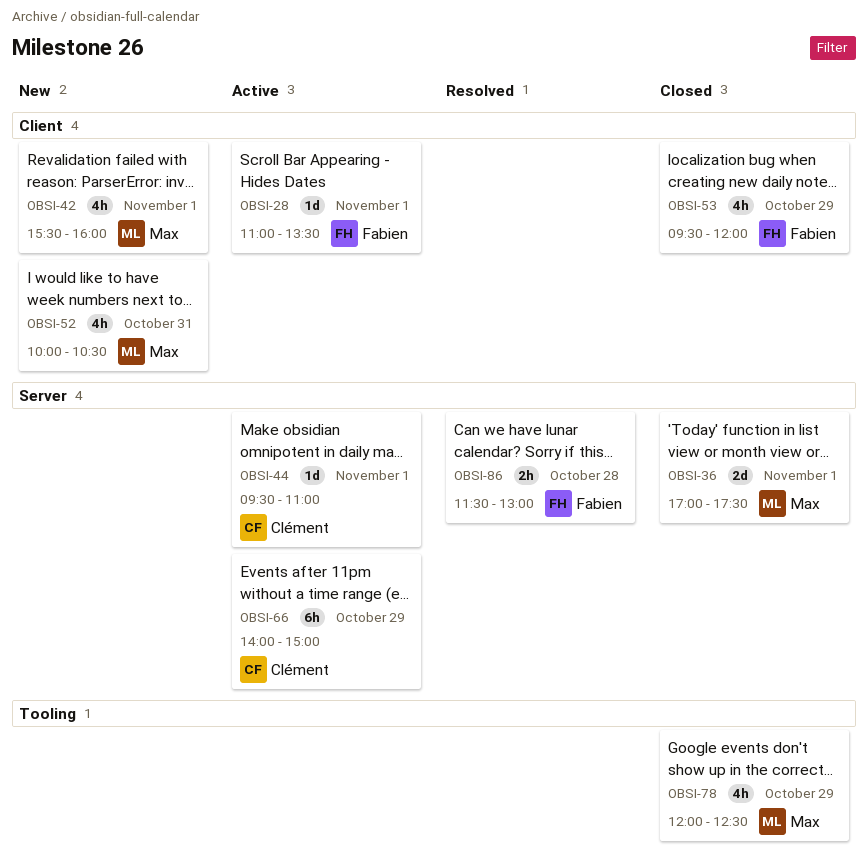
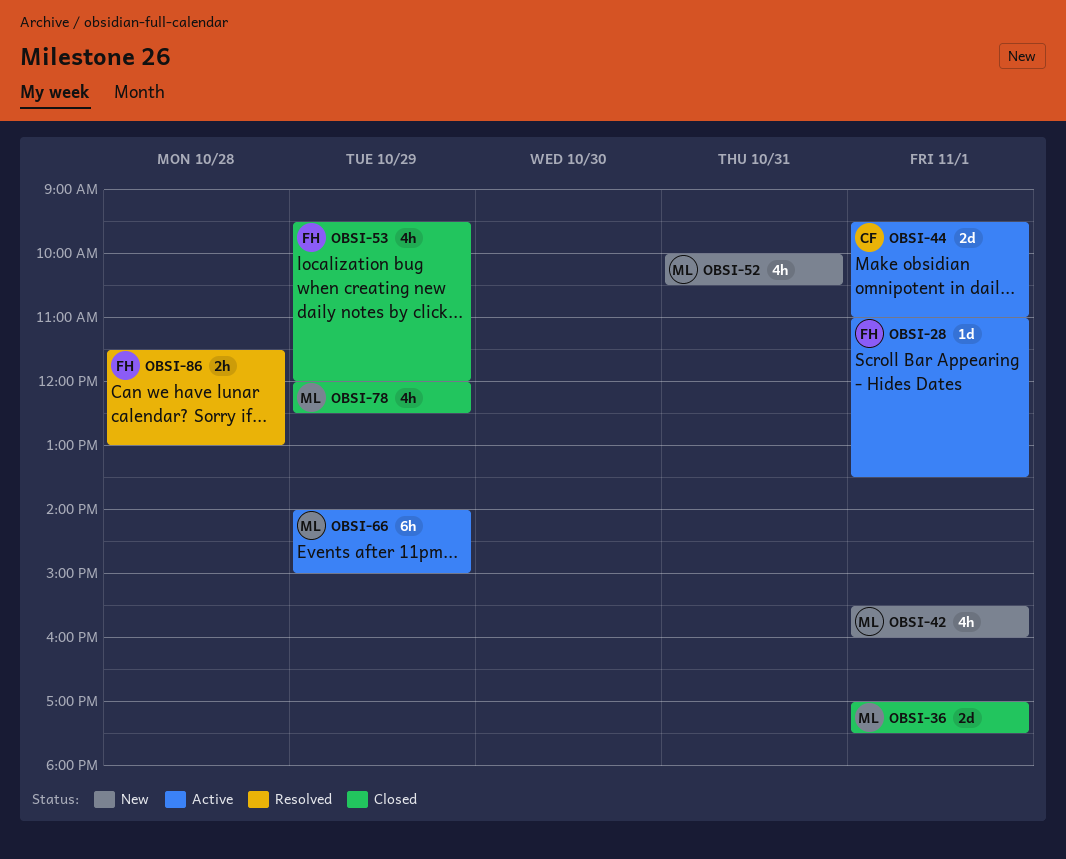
OBSI-44, estimate: 1d -> 2d
OBSI-66, owner: Clément -> Max

